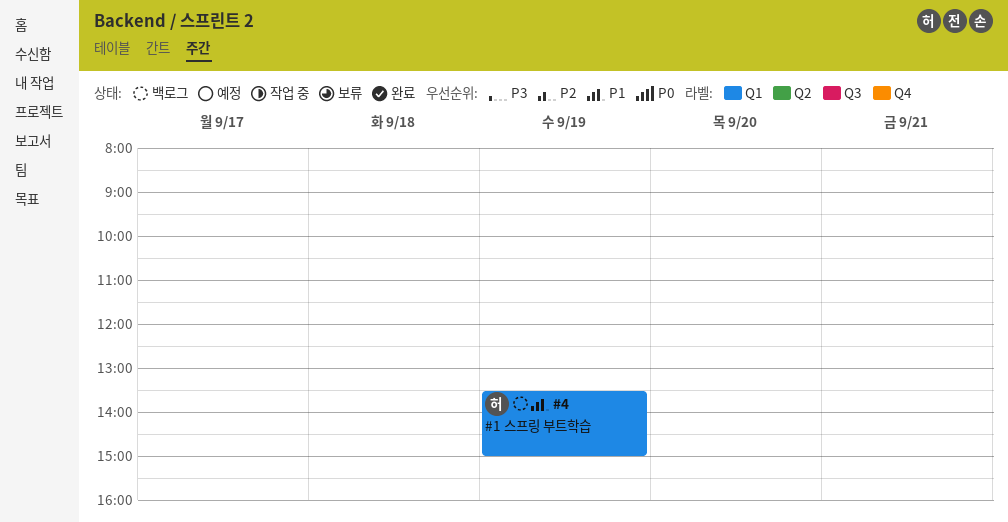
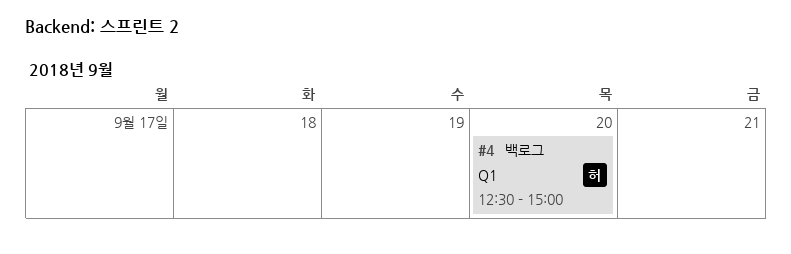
#4, day: Sep 19 -> Sep 20
#4, begins: 13:30 -> 12:30

